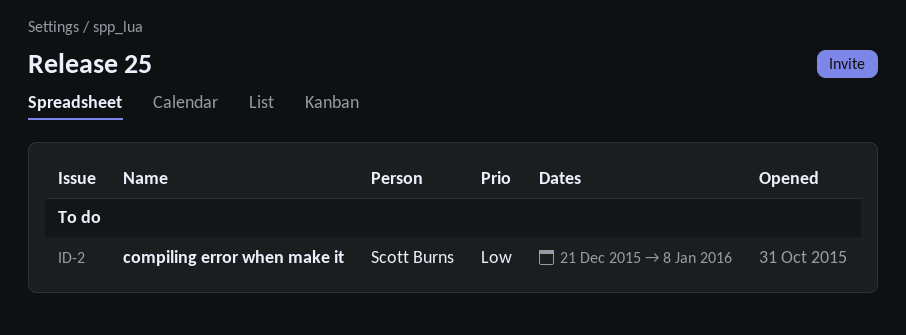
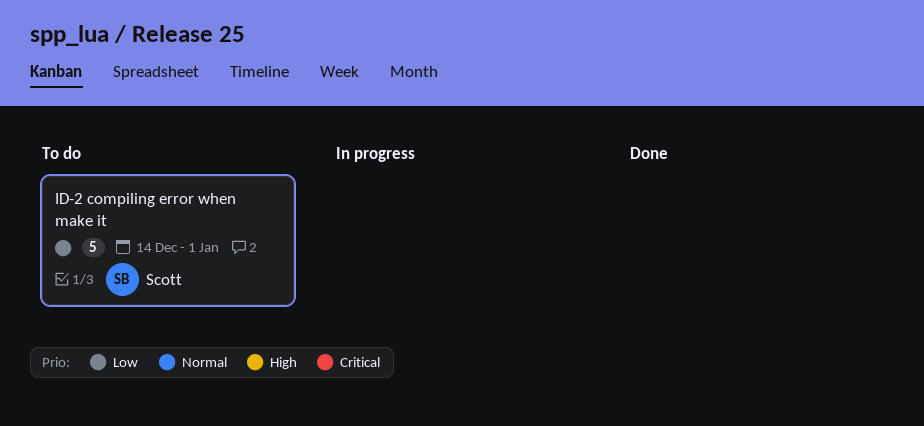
ID-2, start: Dec 21 -> Dec 14
ID-2, due: Jan 8 -> Jan 1

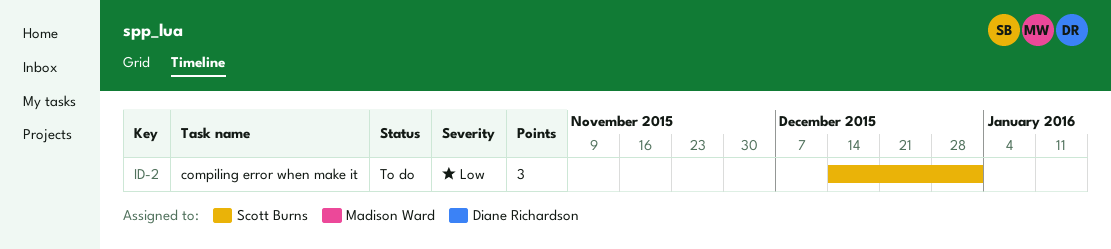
ID-2, estimate: 5 -> 3

